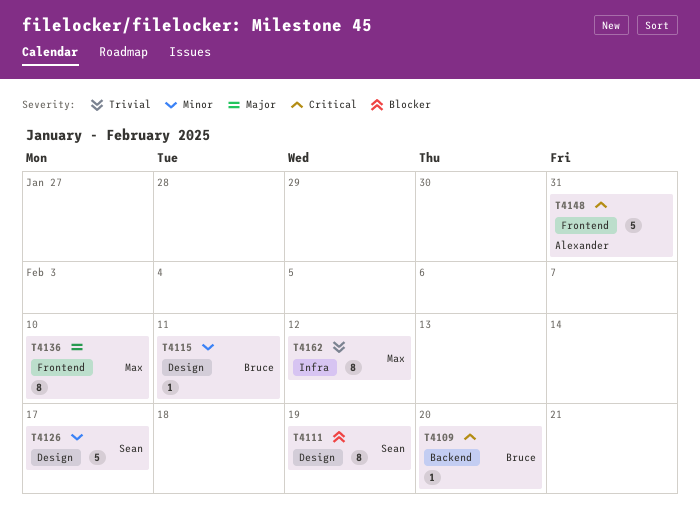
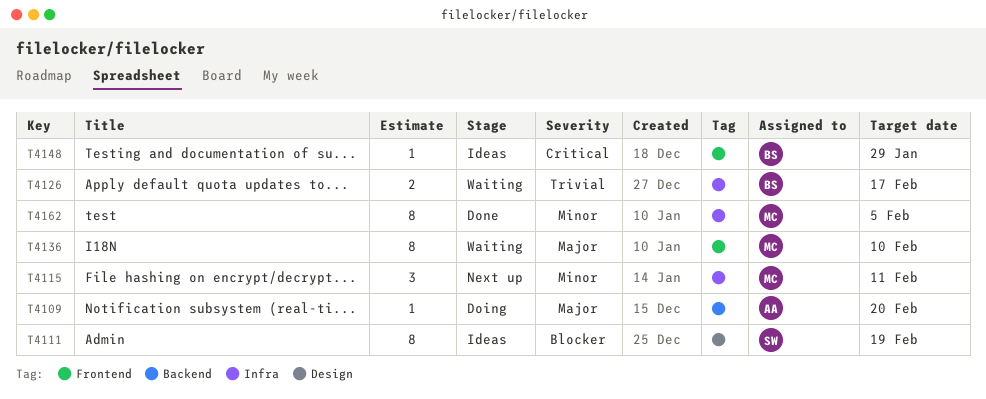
T4109, owner: Bruce -> Alexander
T4109, priority: Critical -> Major
T4115, owner: Bruce -> Max
T4115, label: Design -> Infra
T4115, estimate: 1 -> 3
T4126, owner: Sean -> Bruce
T4126, priority: Minor -> Trivial
T4126, label: Design -> Infra
T4126, estimate: 5 -> 2
T4148, owner: Alexander -> Bruce
T4148, estimate: 5 -> 1
T4148, due: Jan 31 -> Jan 29
T4162, priority: Trivial -> Minor
T4162, due: Feb 12 -> Feb 5

